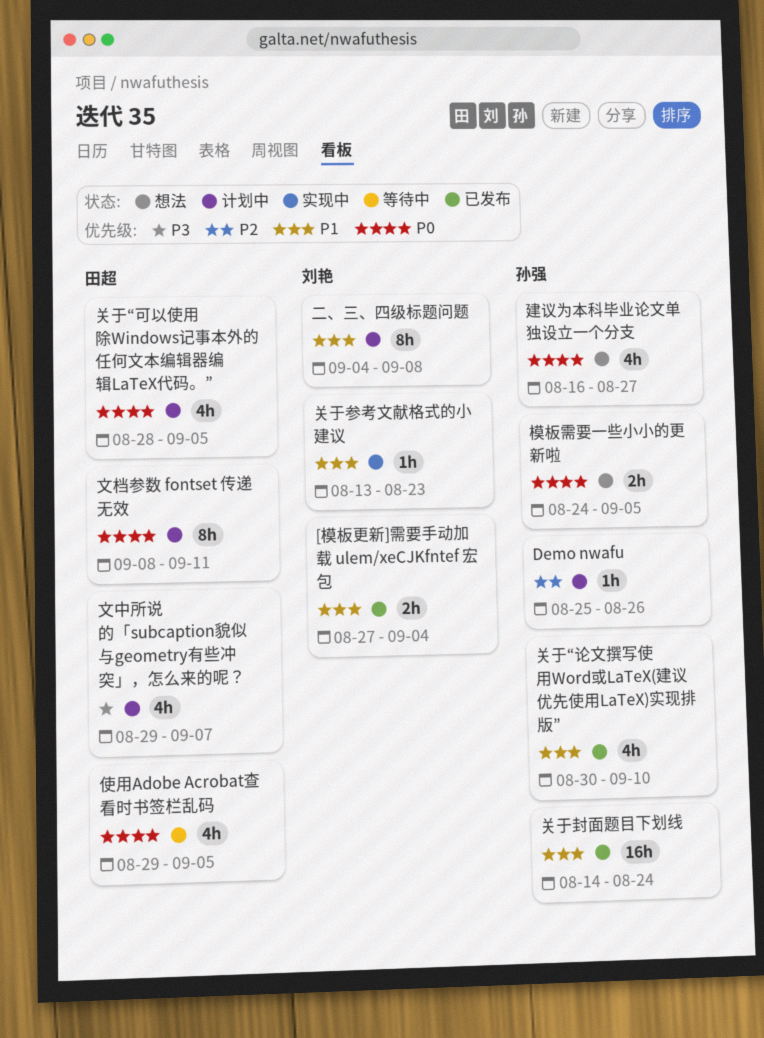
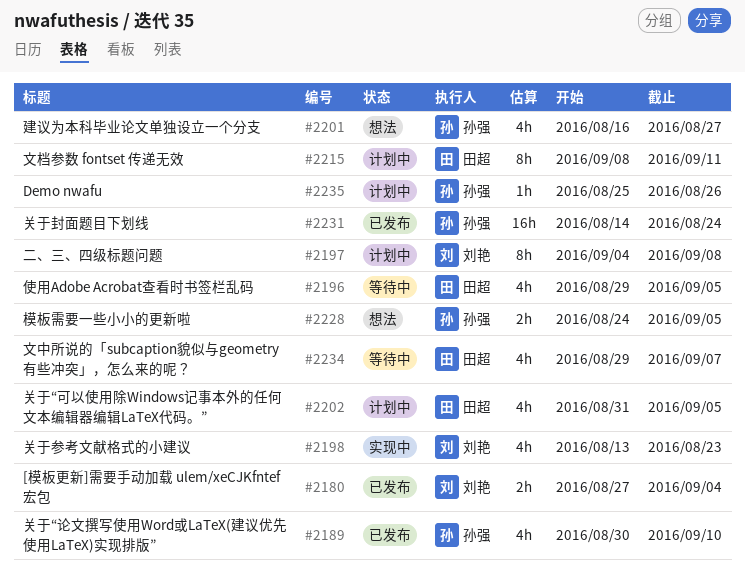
关于“可以使用除Windows记事本外的任何文本编辑器编辑LaTeX代码。”, start: Aug 28 -> Aug 31
关于参考文献格式的小建议, estimate: 1h -> 4h
文中所说的「subcaption貌似与geometry有些冲突」，怎么来的呢？, status: 计划中 -> 等待中

